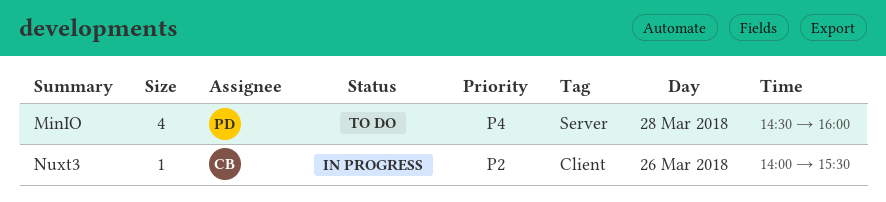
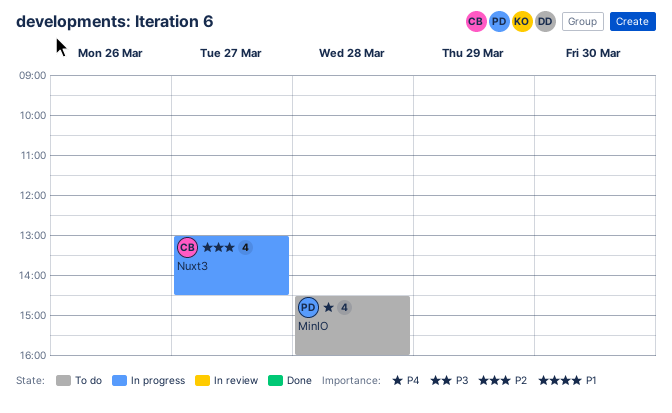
Nuxt3, estimate: 1 -> 4
Nuxt3, day: Mar 26 -> Mar 27
Nuxt3, begins: 14:00 -> 13:00
Nuxt3, ends: 15:30 -> 14:30

